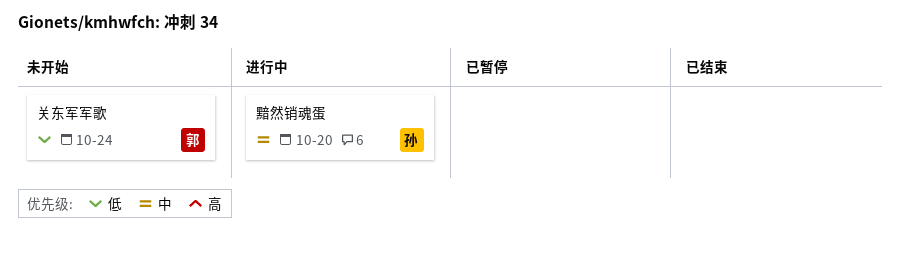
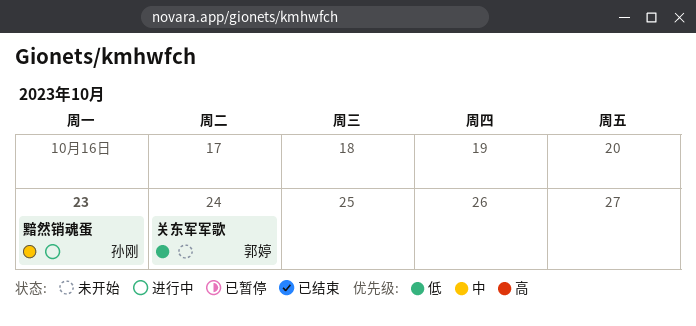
黯然销魂蛋, due: Oct 20 -> Oct 23

